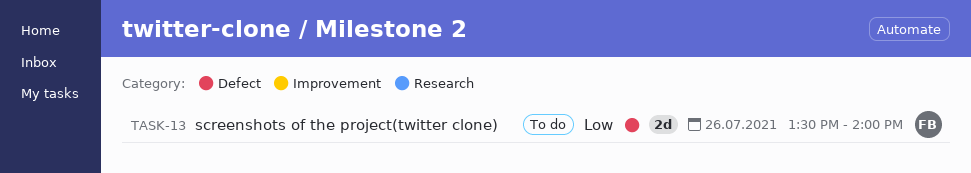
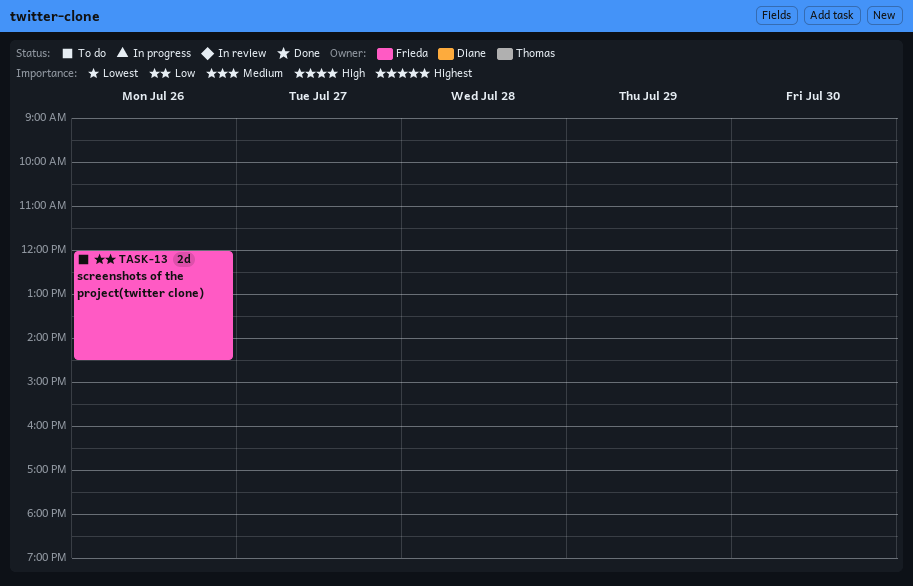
TASK-13, begins: 13:30 -> 12:00
TASK-13, ends: 14:00 -> 14:30

